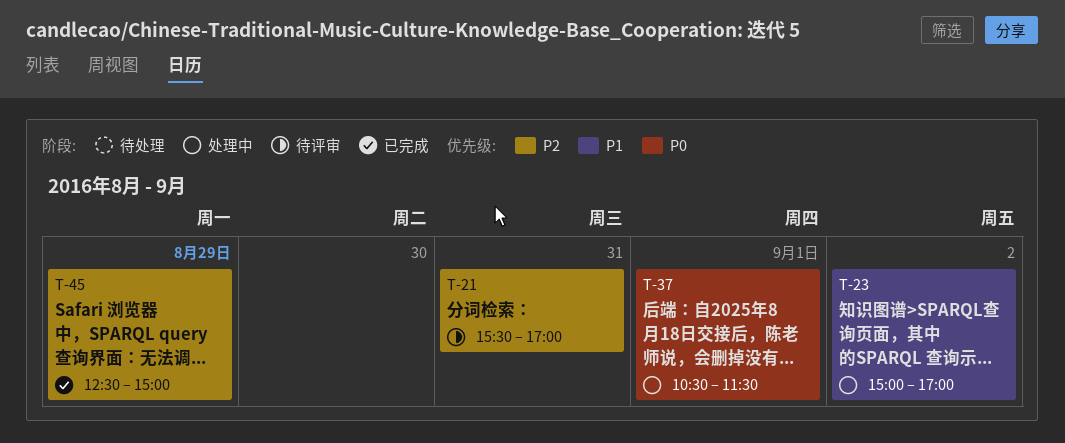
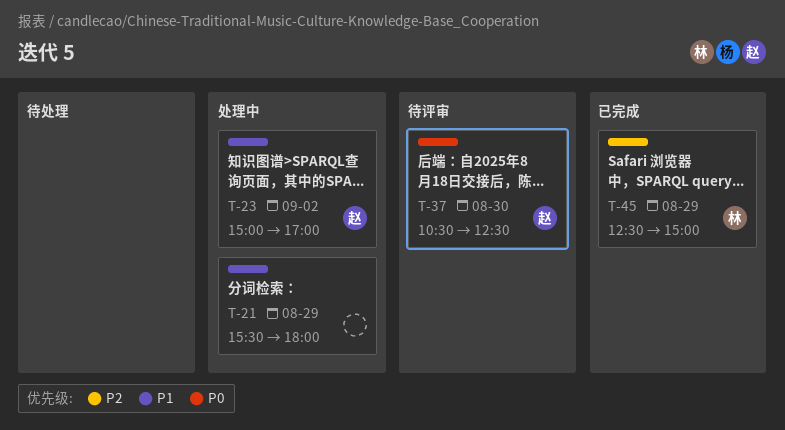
T-21, status: 待评审 -> 处理中
T-21, priority: P2 -> P1
T-21, day: Aug 31 -> Aug 29
T-21, ends: 17:00 -> 18:00
T-37, status: 处理中 -> 待评审
T-37, day: Sep 1 -> Aug 30
T-37, ends: 11:30 -> 12:30

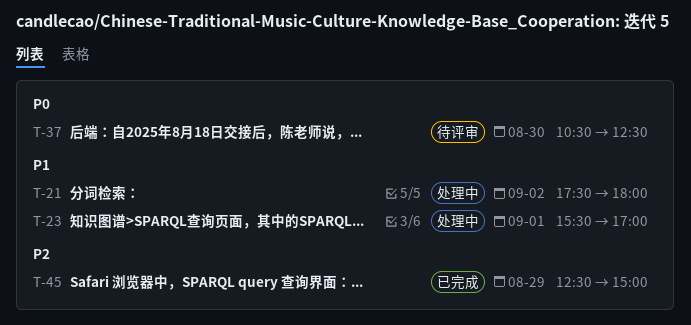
T-21, day: Aug 29 -> Sep 2
T-21, begins: 15:30 -> 17:30
T-23, day: Sep 2 -> Sep 1
T-23, begins: 15:00 -> 15:30

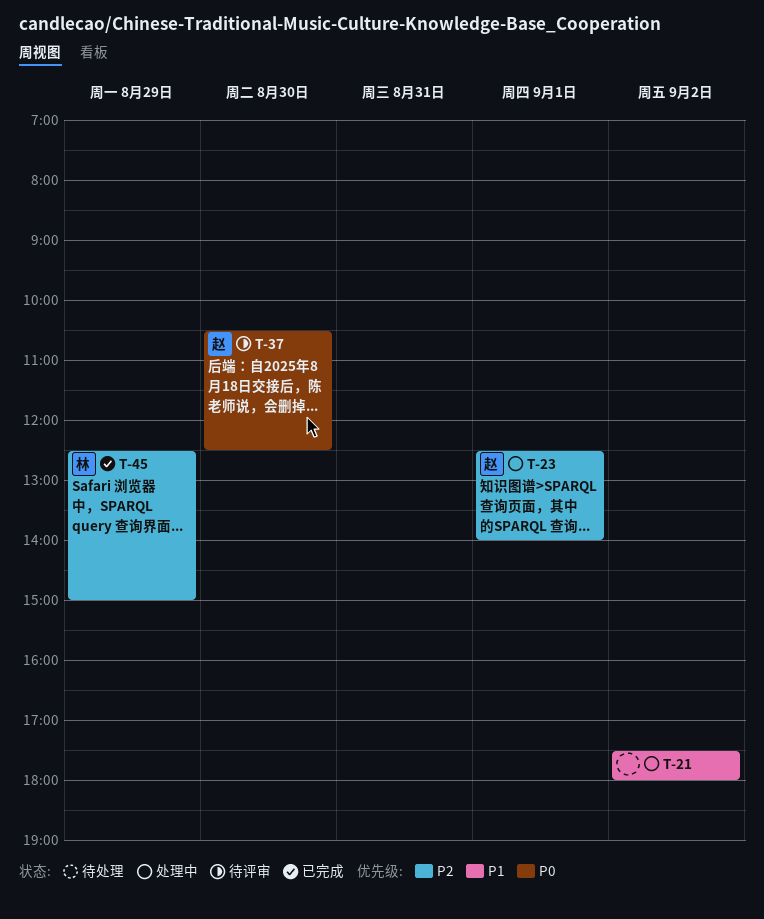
T-23, priority: P1 -> P2
T-23, begins: 15:30 -> 12:30
T-23, ends: 17:00 -> 14:00

